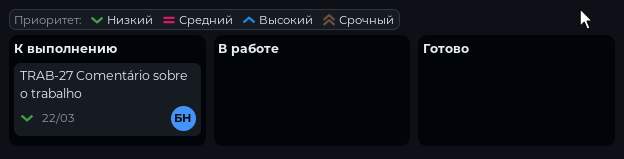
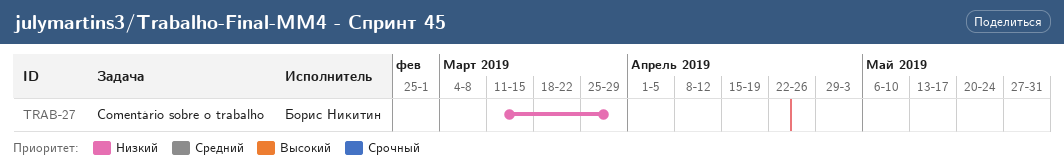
TRAB-27, due: Mar 22 -> Mar 29

